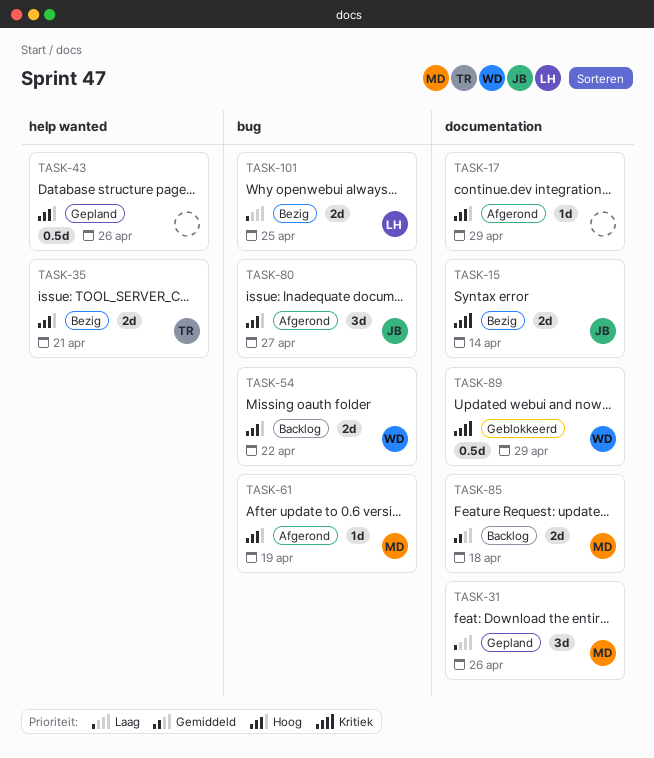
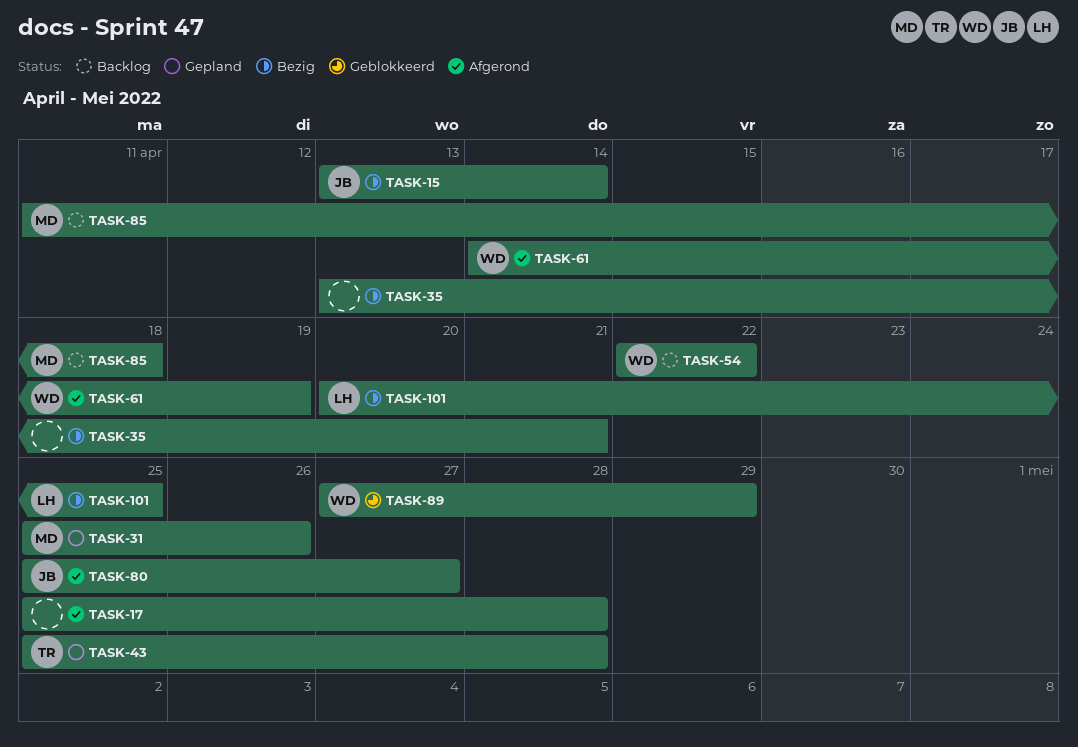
TASK-17, due: Apr 29 -> Apr 28
TASK-35, owner: TR -> none
TASK-43, owner: none -> TR
TASK-43, due: Apr 26 -> Apr 28
TASK-61, owner: MD -> WD

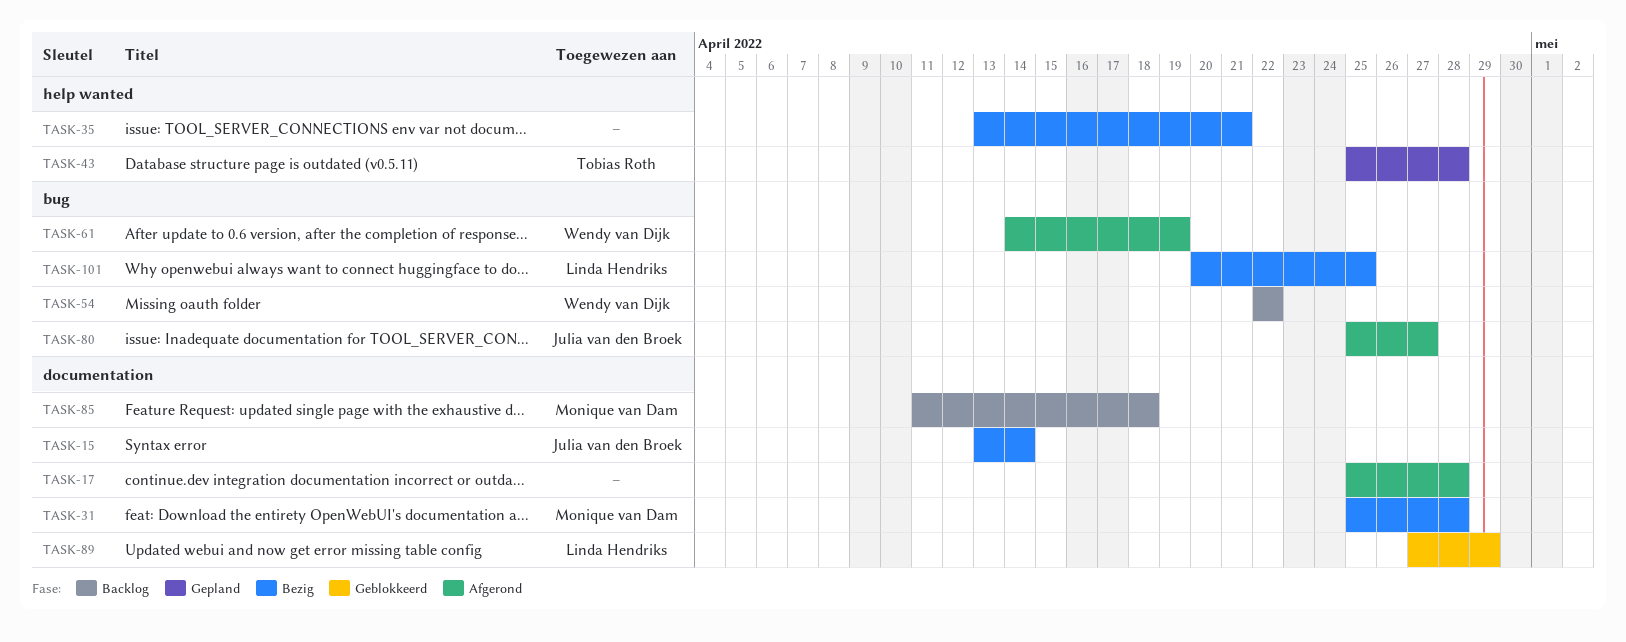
TASK-31, status: Gepland -> Bezig
TASK-31, due: Apr 26 -> Apr 28
TASK-89, owner: Wendy van Dijk -> Linda Hendriks

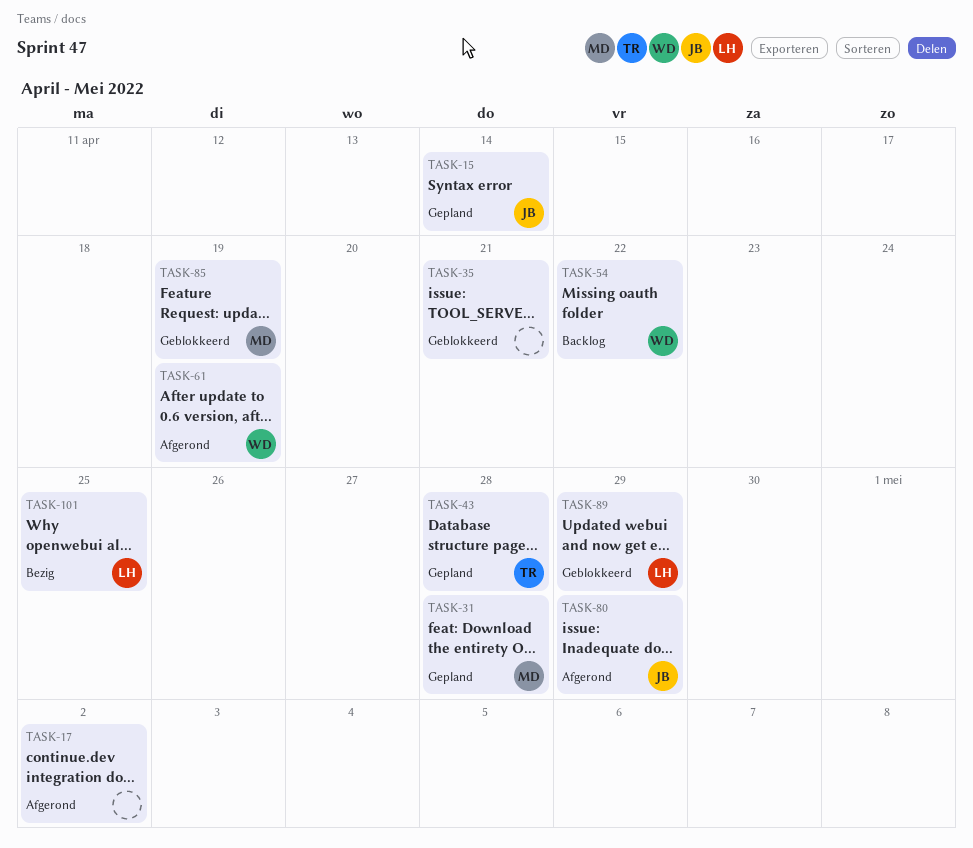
TASK-15, status: Bezig -> Gepland
TASK-17, due: Apr 28 -> May 2
TASK-31, status: Bezig -> Gepland
TASK-35, status: Bezig -> Geblokkeerd
TASK-80, due: Apr 27 -> Apr 29
TASK-85, status: Backlog -> Geblokkeerd
TASK-85, due: Apr 18 -> Apr 19

